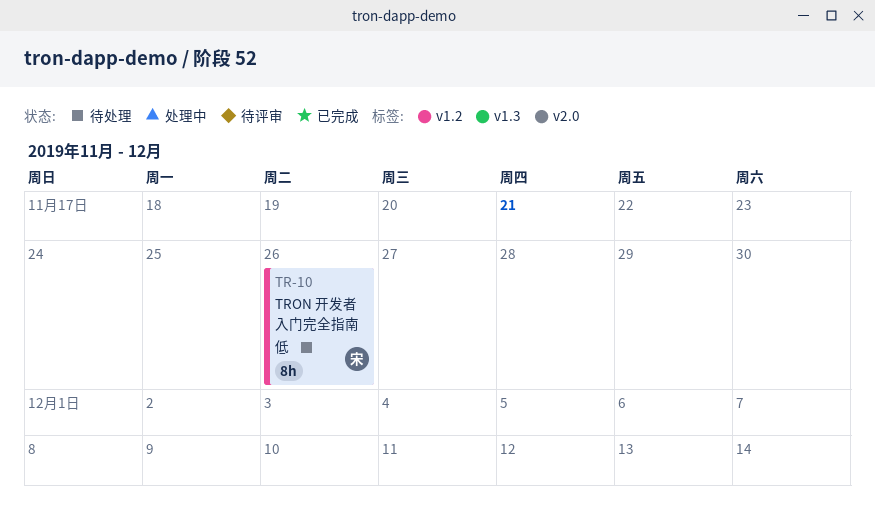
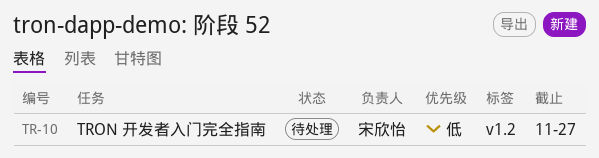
TR-10, due: Nov 26 -> Nov 27

